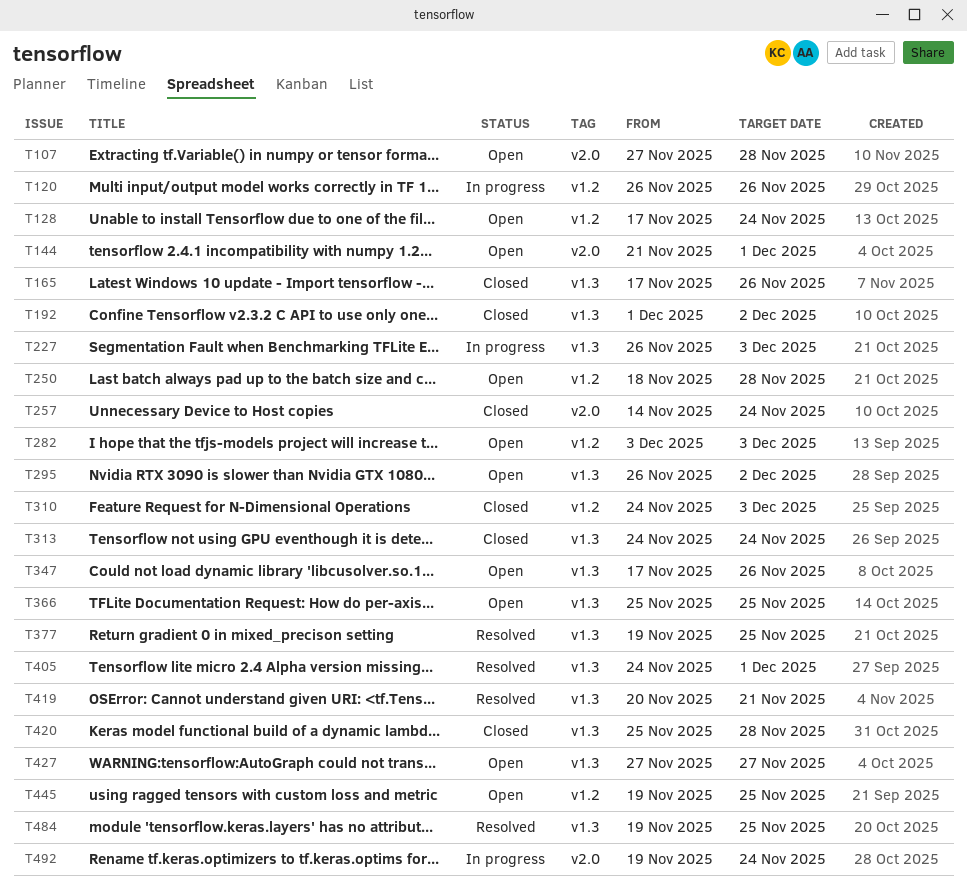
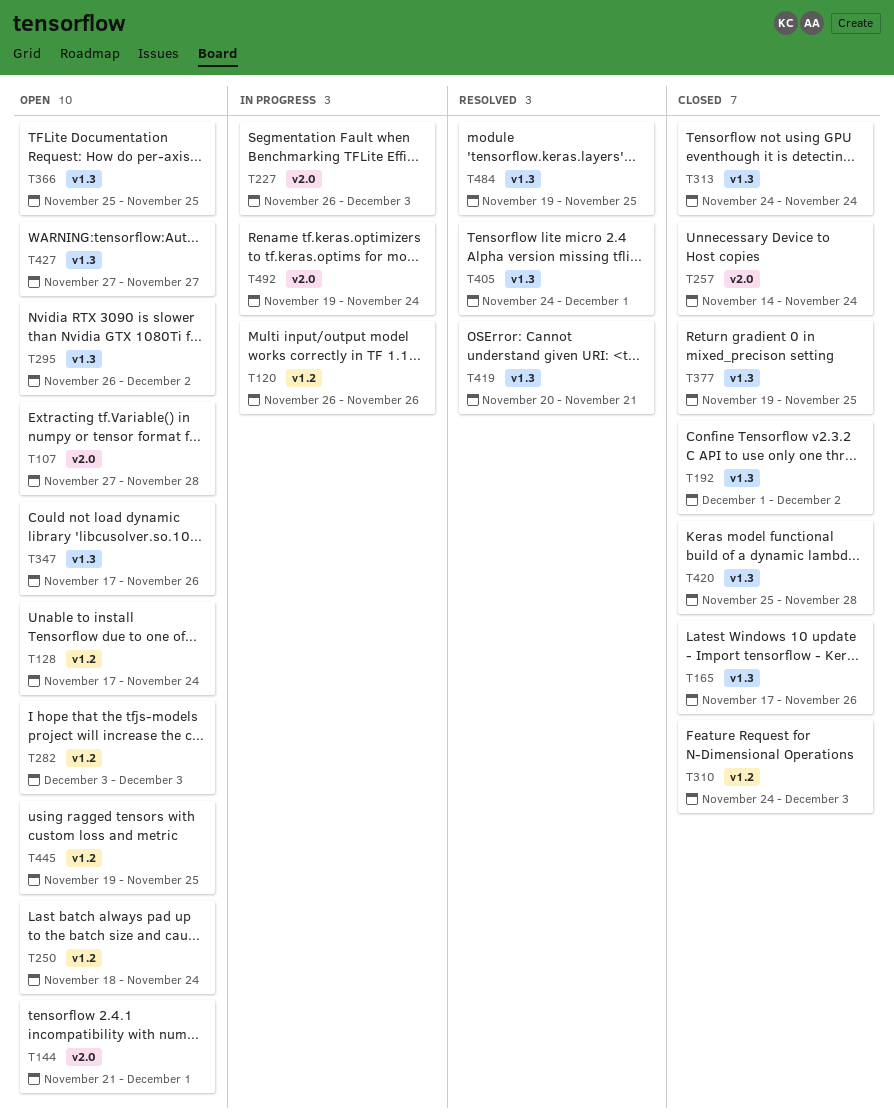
T227, label: v1.3 -> v2.0
T250, due: Nov 28 -> Nov 24
T377, status: Resolved -> Closed

